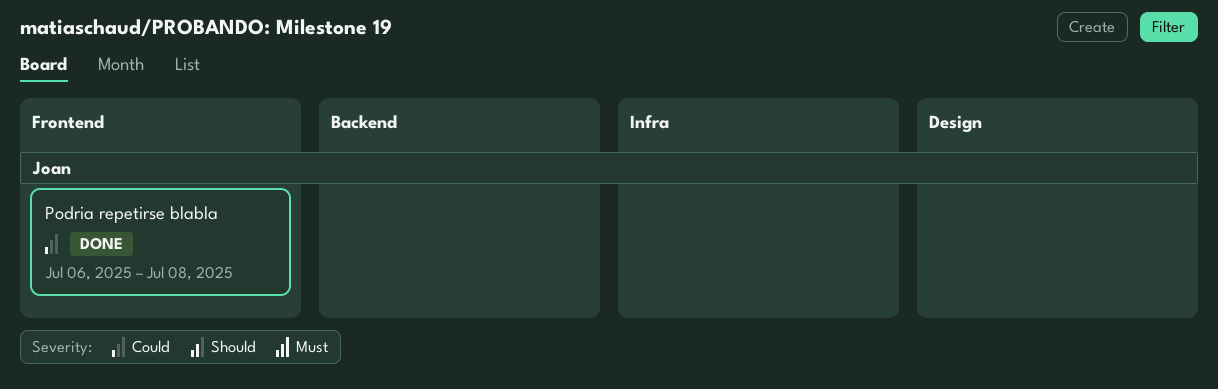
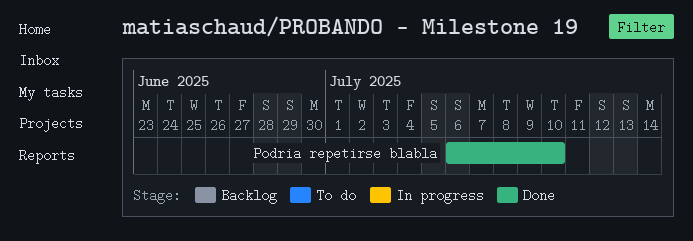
Podria repetirse blabla, due: Jul 8 -> Jul 10

